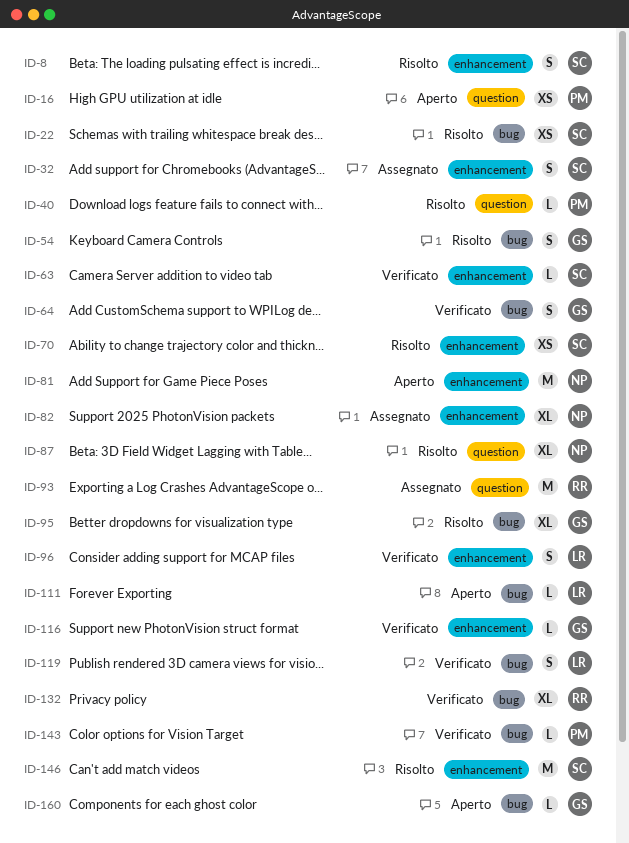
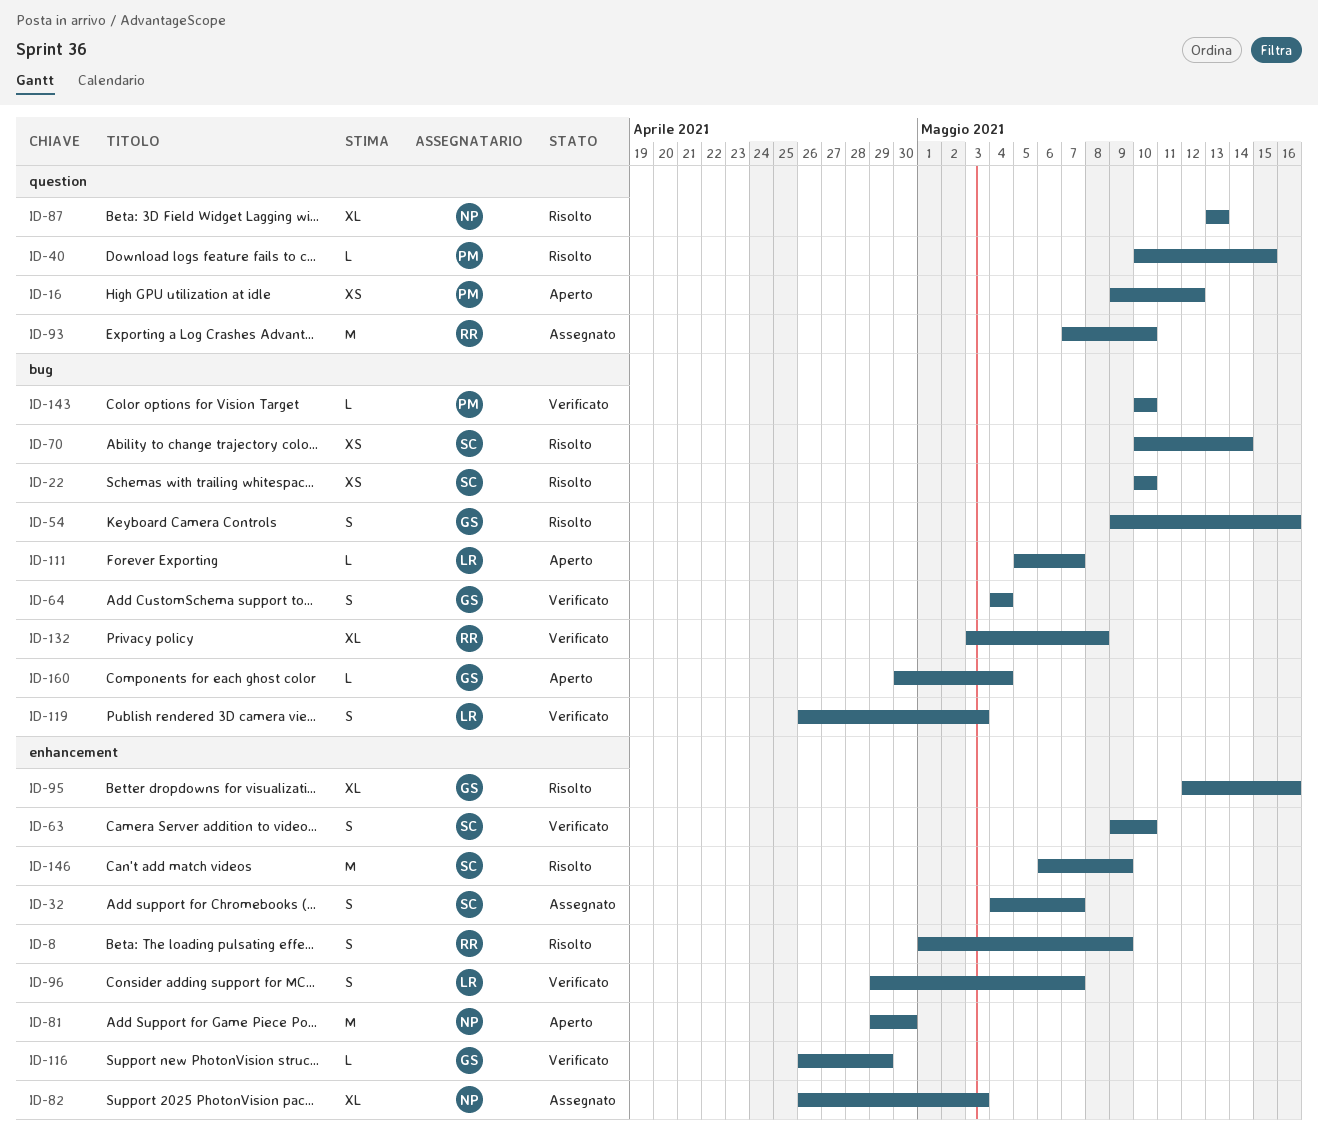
ID-8, owner: SC -> RR
ID-63, estimate: L -> S
ID-70, label: enhancement -> bug
ID-95, label: bug -> enhancement

